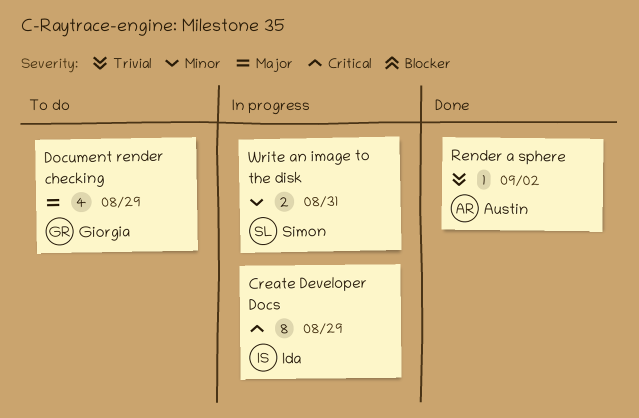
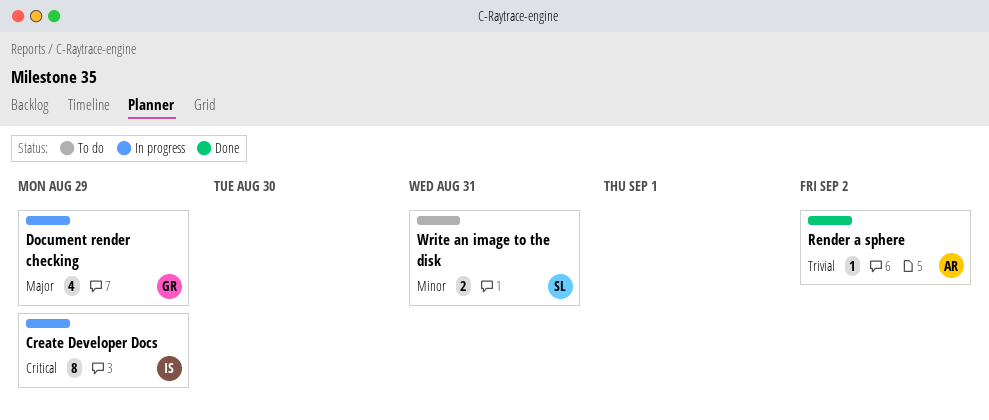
Document render checking, status: To do -> In progress
Write an image to the disk, status: In progress -> To do

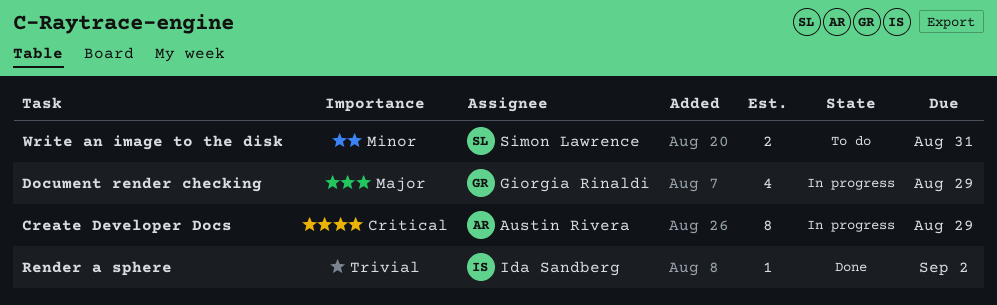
Create Developer Docs, owner: Ida Sandberg -> Austin Rivera
Render a sphere, owner: Austin Rivera -> Ida Sandberg

